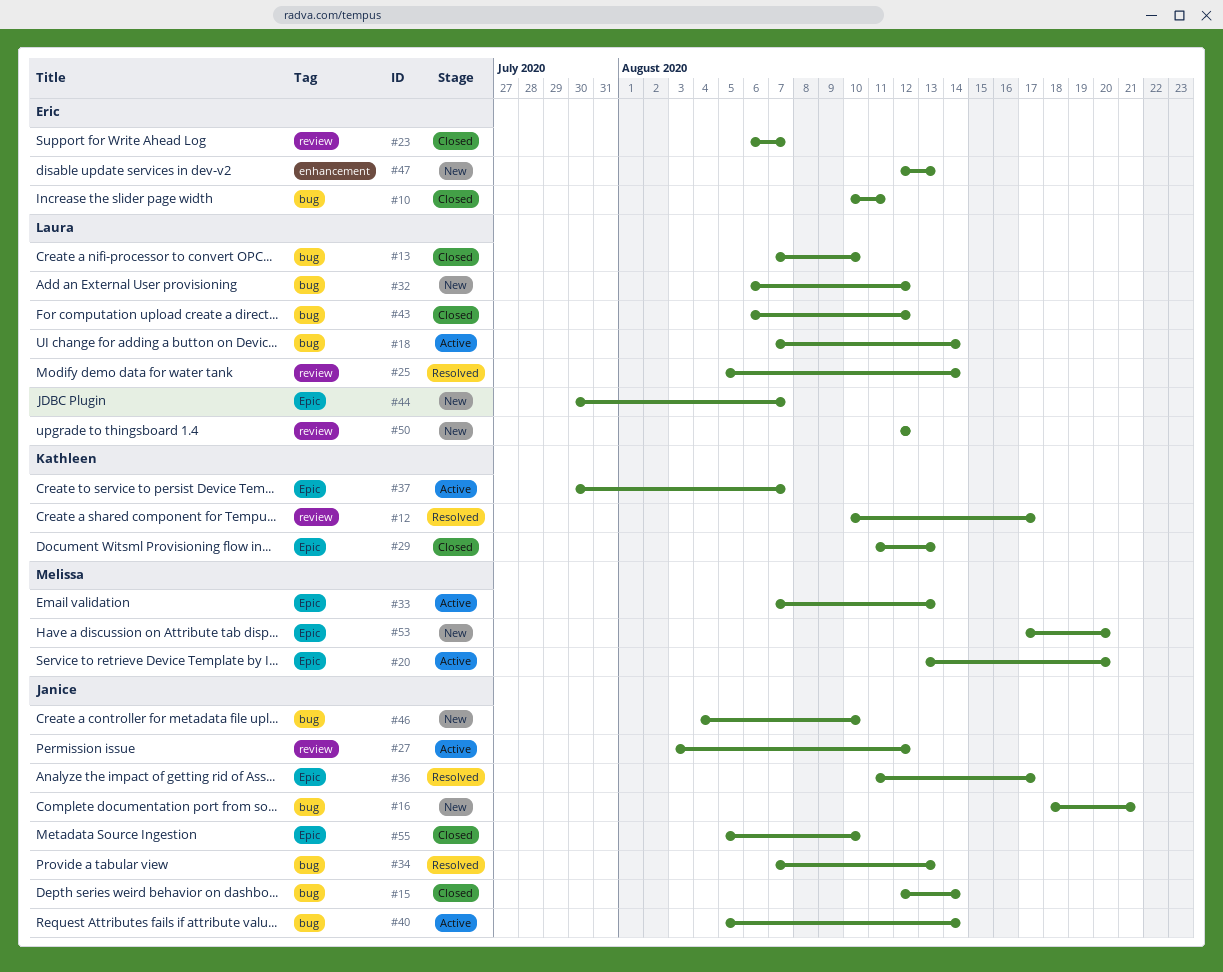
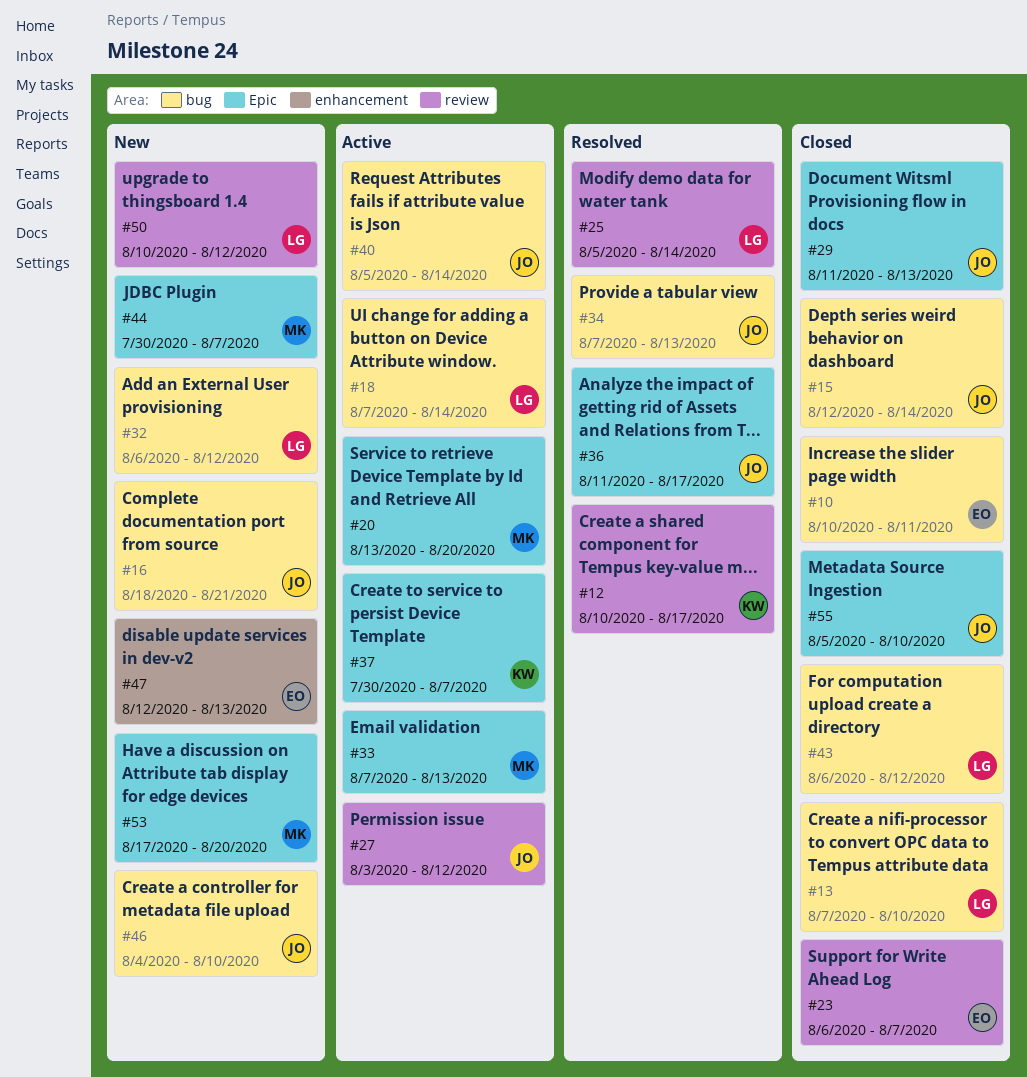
#29, owner: Kathleen -> Janice
#44, owner: Laura -> Melissa
#50, start: Aug 12 -> Aug 10

